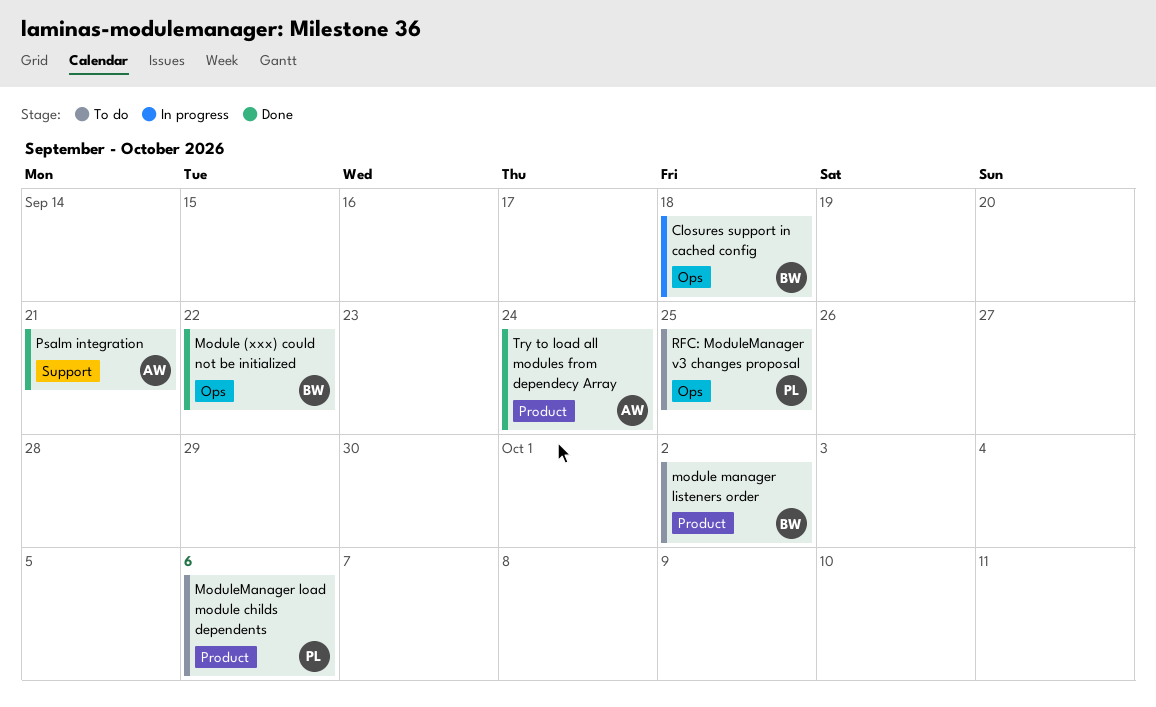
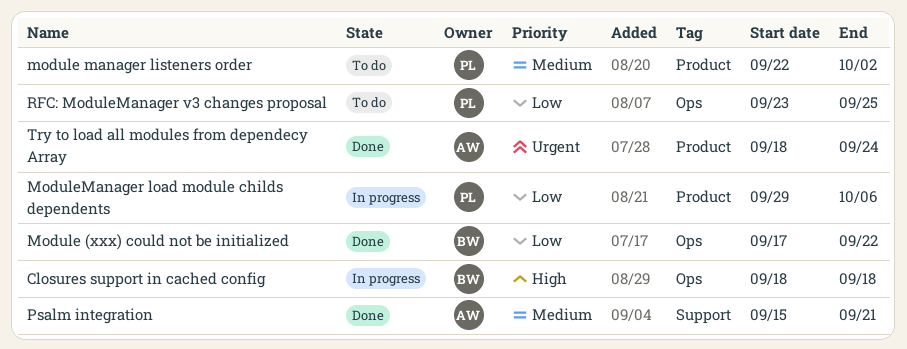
module manager listeners order, owner: BW -> PL
ModuleManager load module childs dependents, status: To do -> In progress

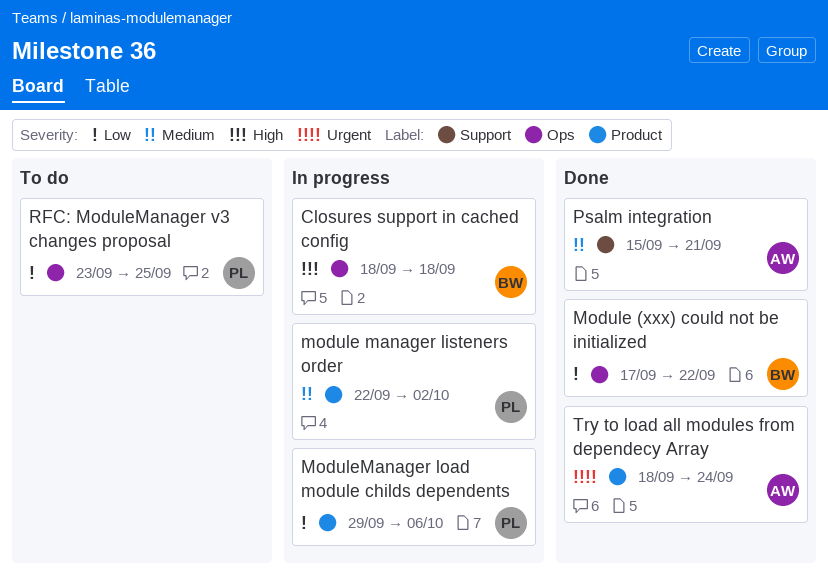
module manager listeners order, status: To do -> In progress

